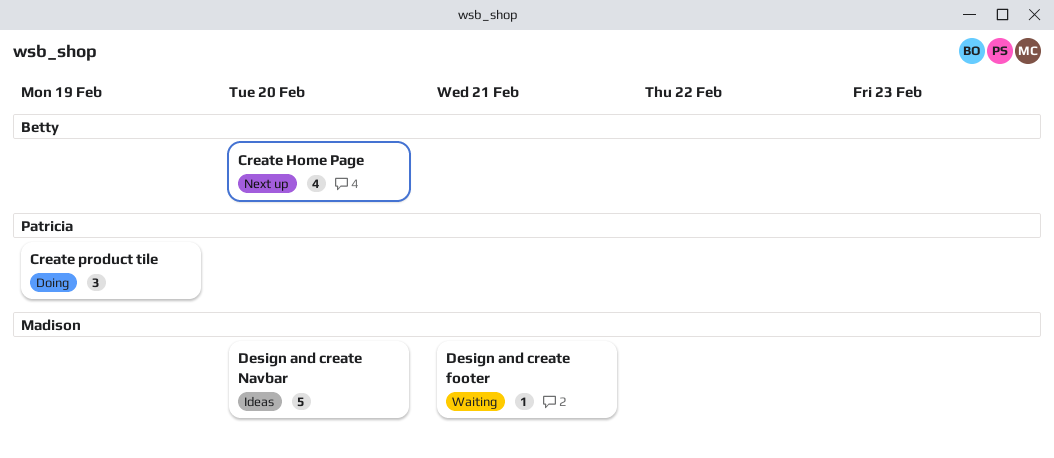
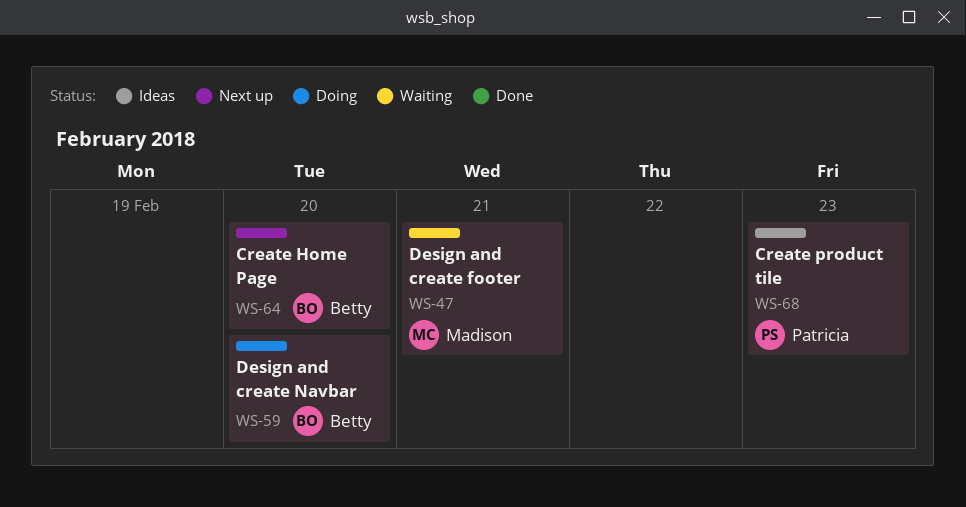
Create product tile, status: Doing -> Ideas
Create product tile, due: Feb 19 -> Feb 23
Design and create Navbar, status: Ideas -> Doing
Design and create Navbar, owner: Madison -> Betty

